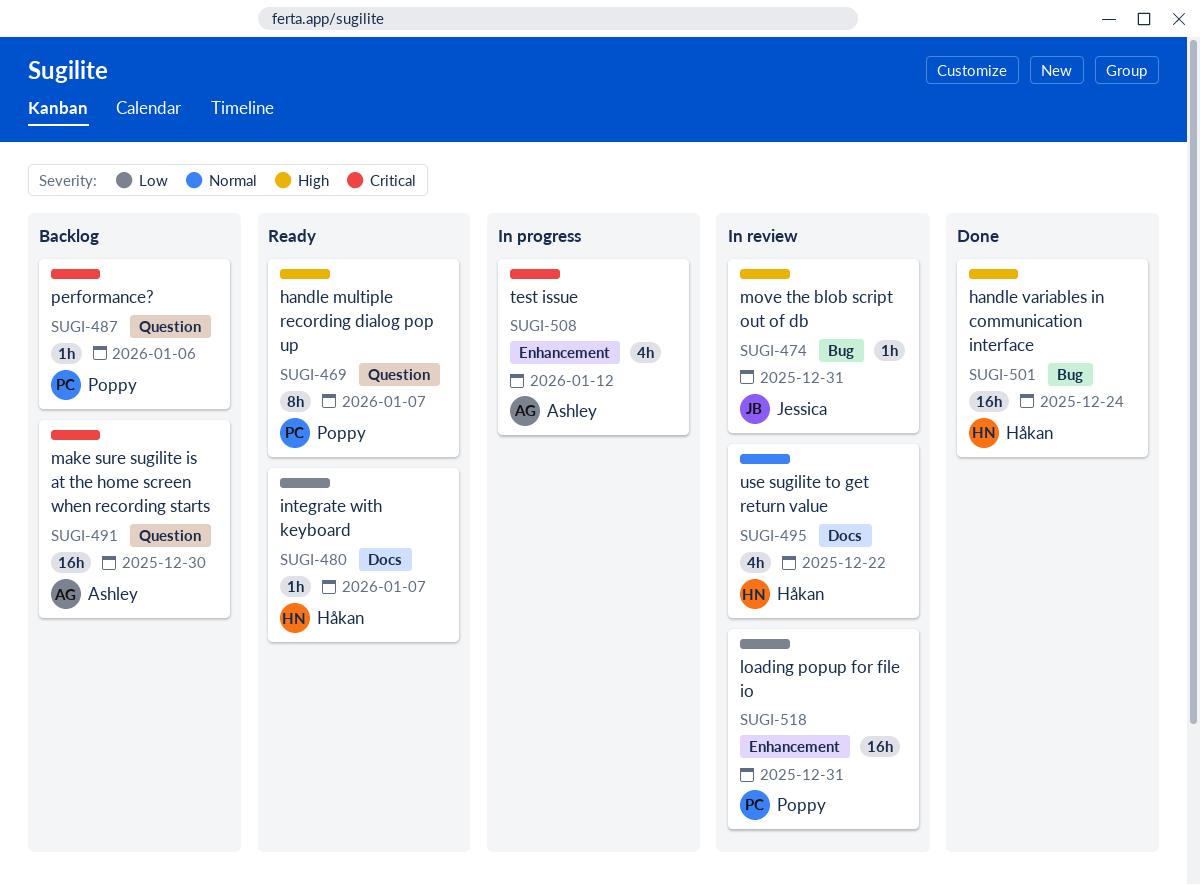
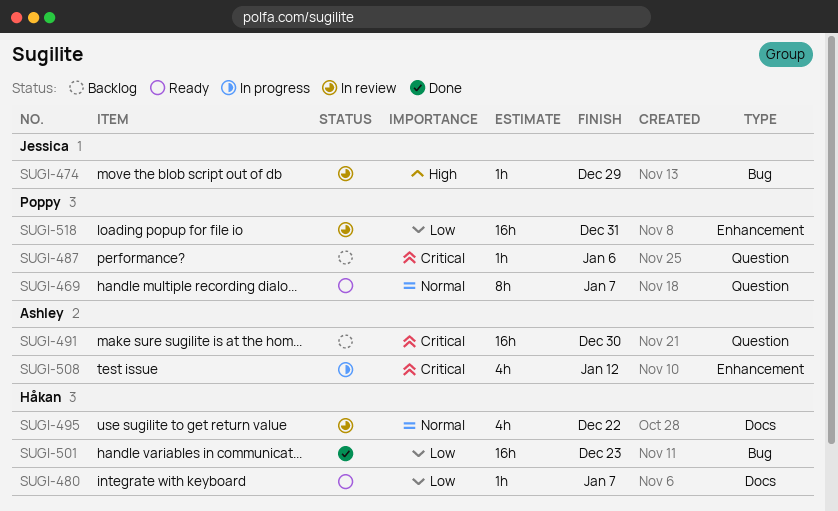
SUGI-469, priority: High -> Normal
SUGI-474, due: Dec 31 -> Dec 29
SUGI-501, priority: High -> Low
SUGI-501, due: Dec 24 -> Dec 23

